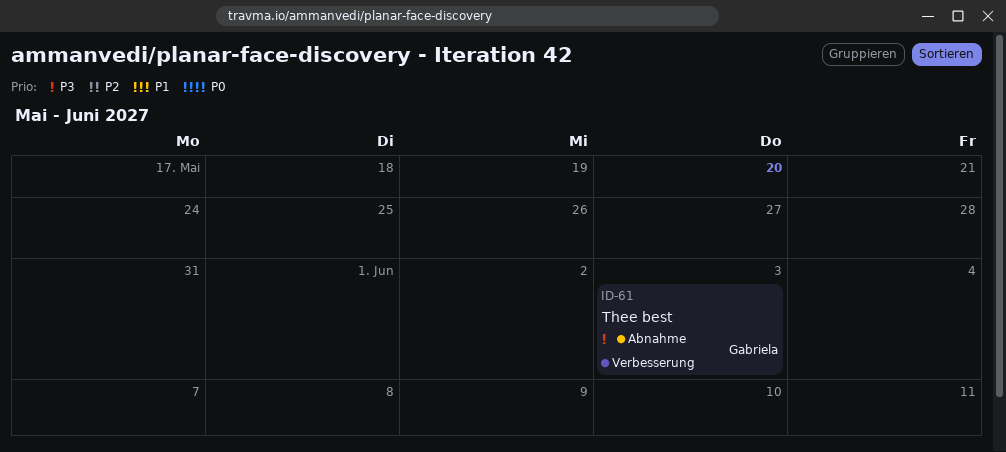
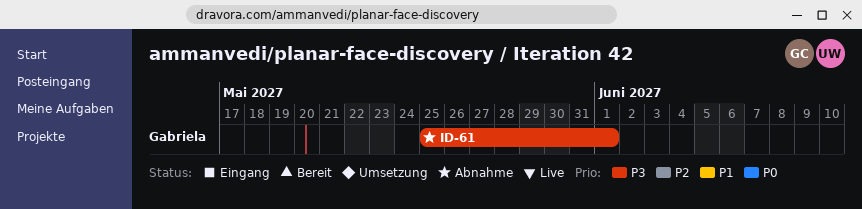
ID-61, due: Jun 3 -> Jun 1

